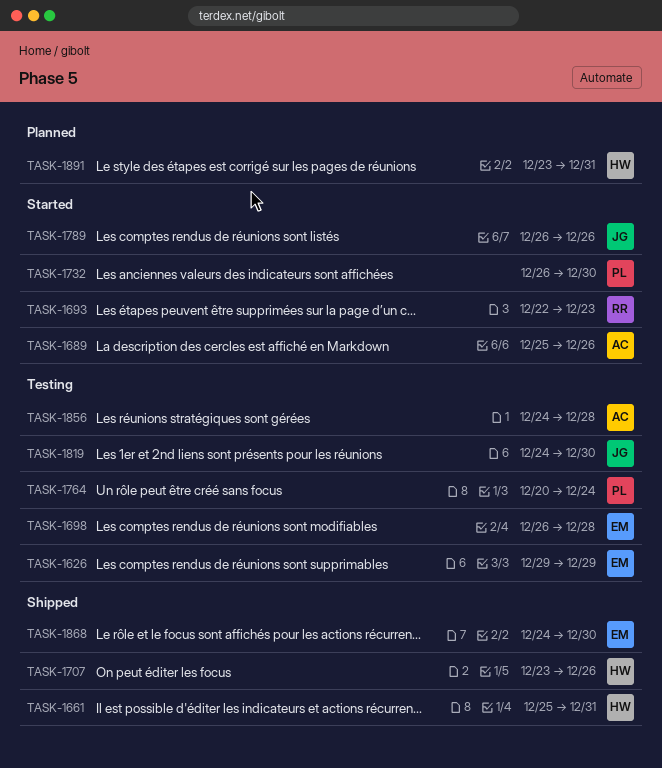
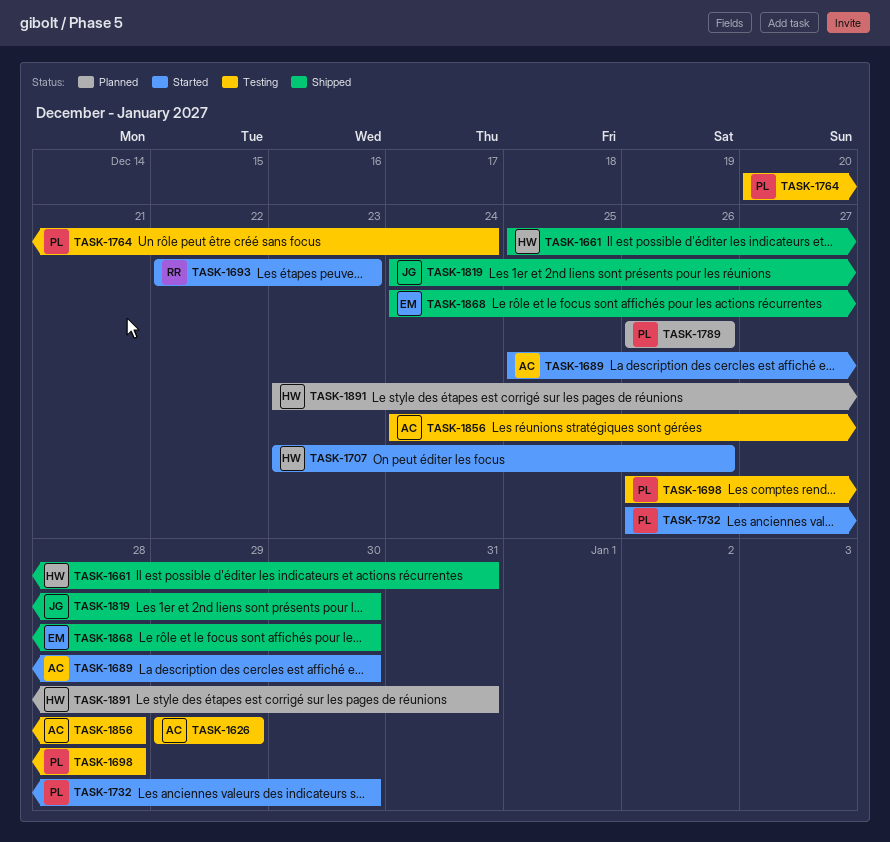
TASK-1626, owner: EM -> AC
TASK-1689, due: Dec 26 -> Dec 30
TASK-1698, owner: EM -> PL
TASK-1707, status: Shipped -> Started
TASK-1789, status: Started -> Planned
TASK-1789, owner: JG -> PL
TASK-1819, status: Testing -> Shipped

